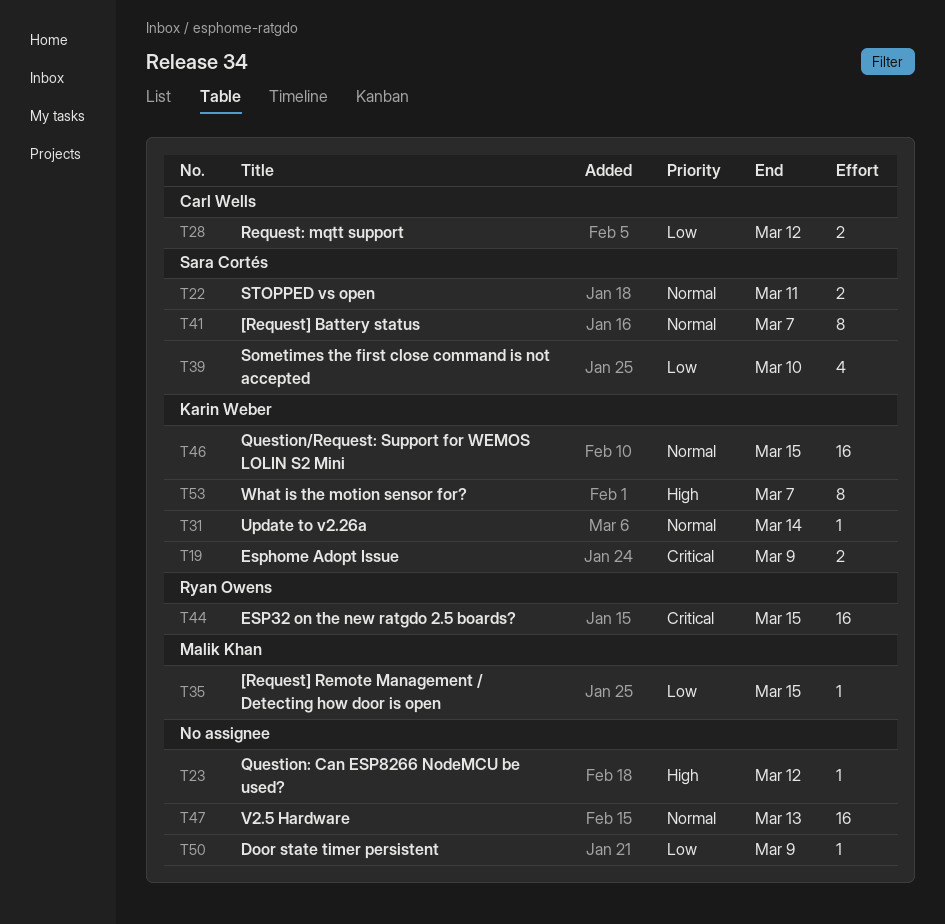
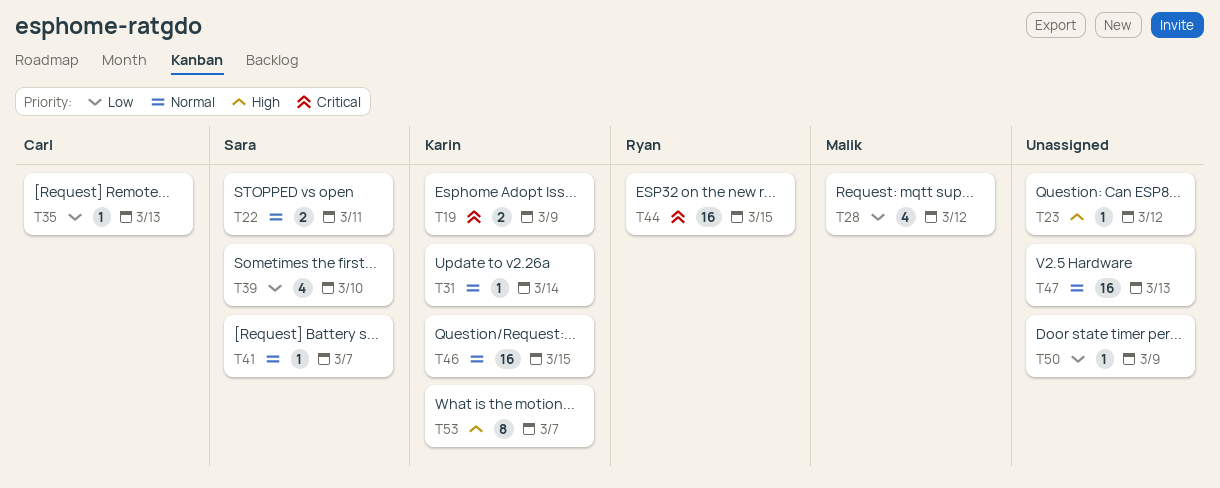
T28, owner: Carl Wells -> Malik Khan
T28, estimate: 2 -> 4
T35, owner: Malik Khan -> Carl Wells
T35, due: Mar 15 -> Mar 13
T41, estimate: 8 -> 1

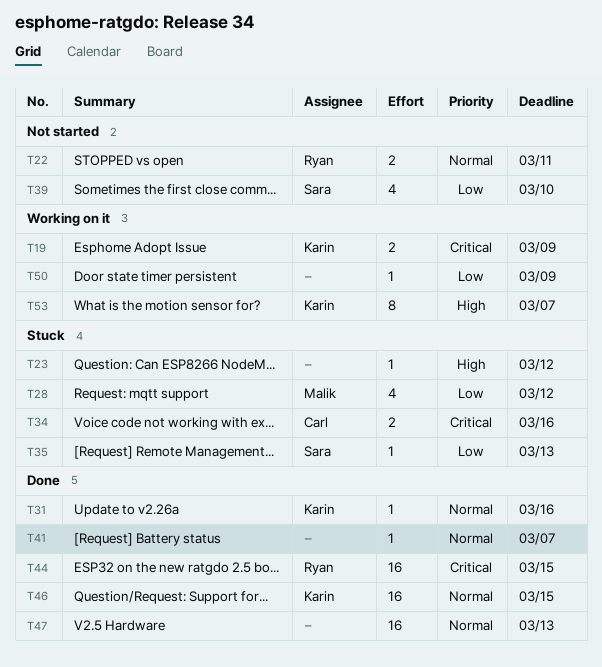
T22, owner: Sara -> Ryan
T31, due: Mar 14 -> Mar 16
T34: none -> present
T35, owner: Carl -> Sara
T41, owner: Sara -> none

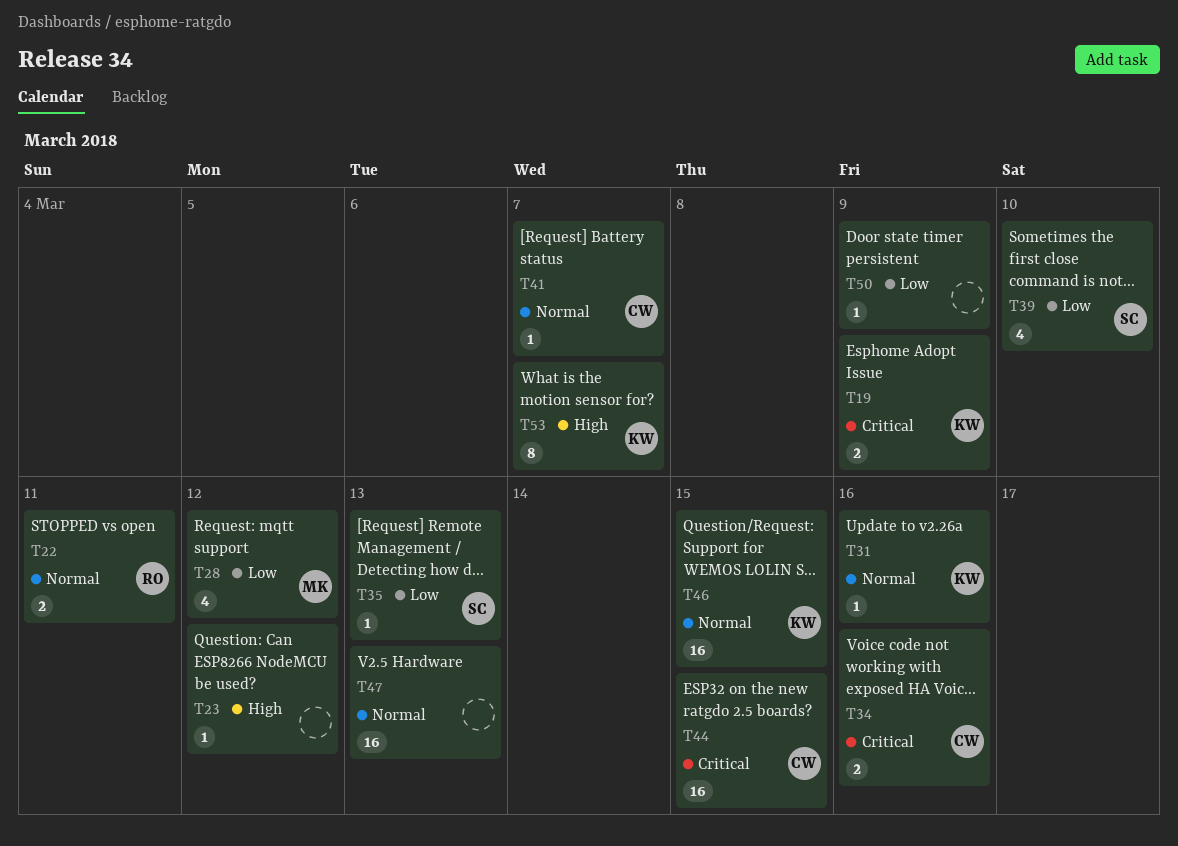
T41, owner: none -> Carl
T44, owner: Ryan -> Carl

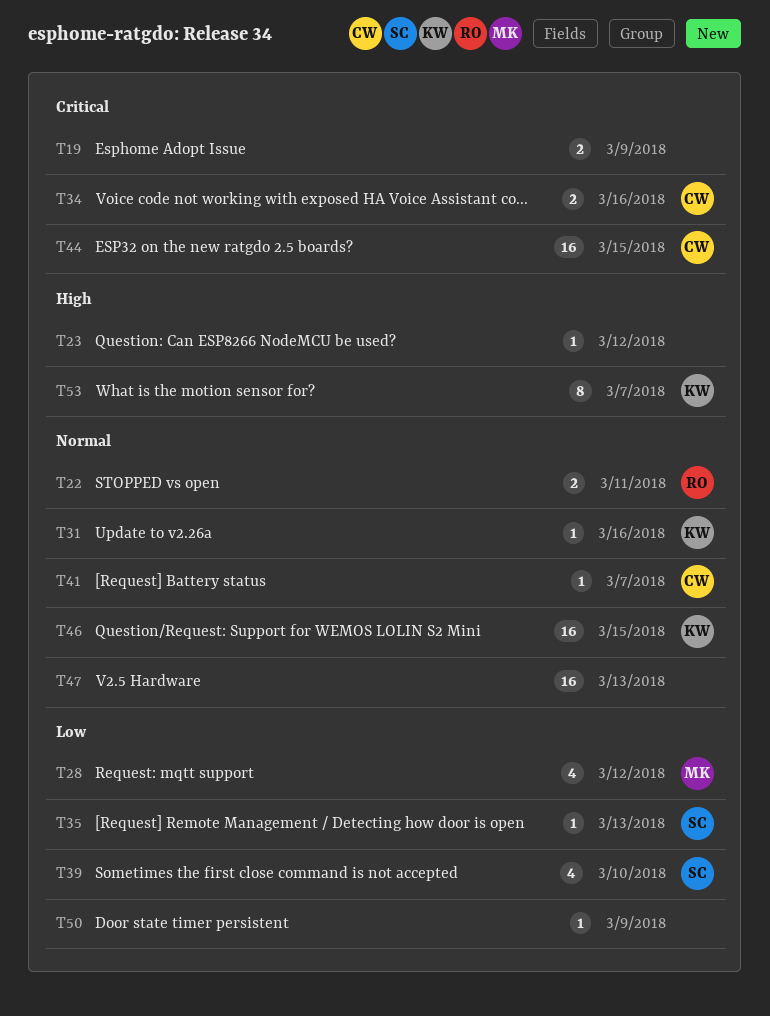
T19, owner: KW -> none

